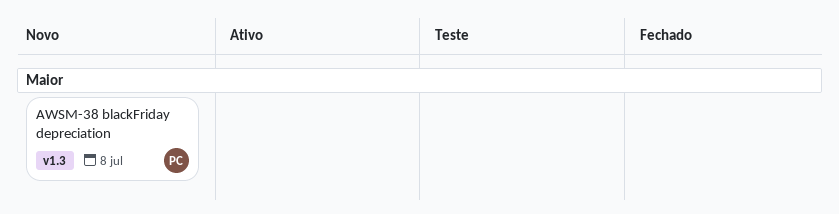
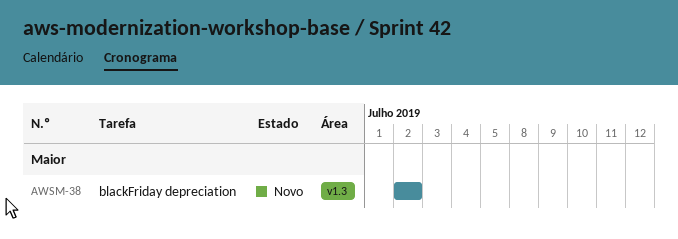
AWSM-38, due: Jul 8 -> Jul 2

